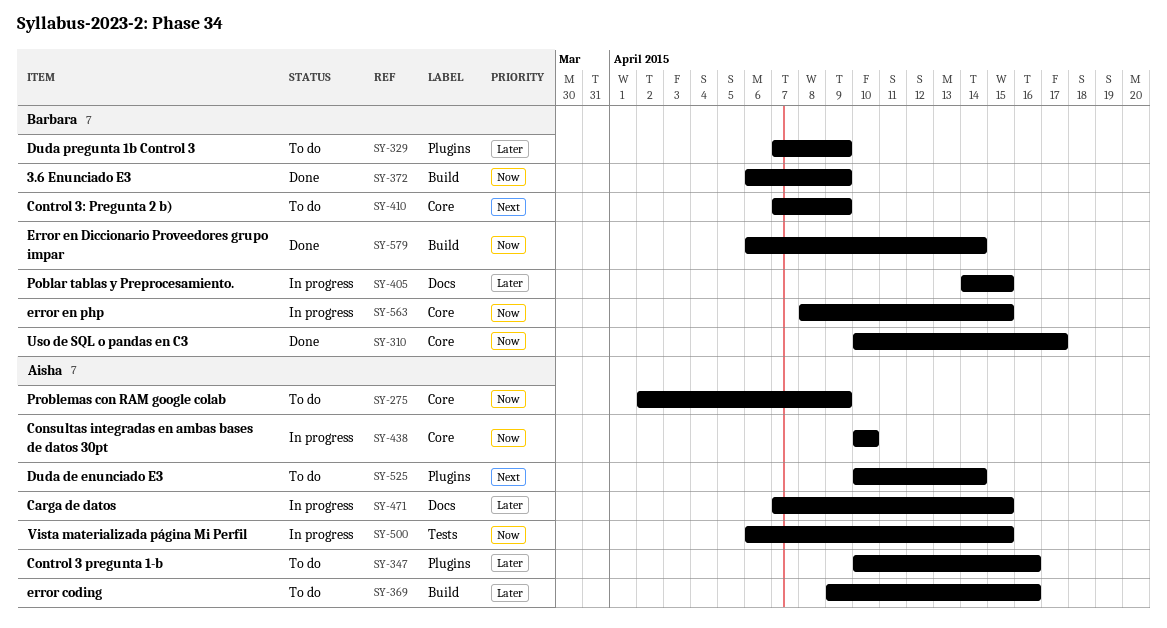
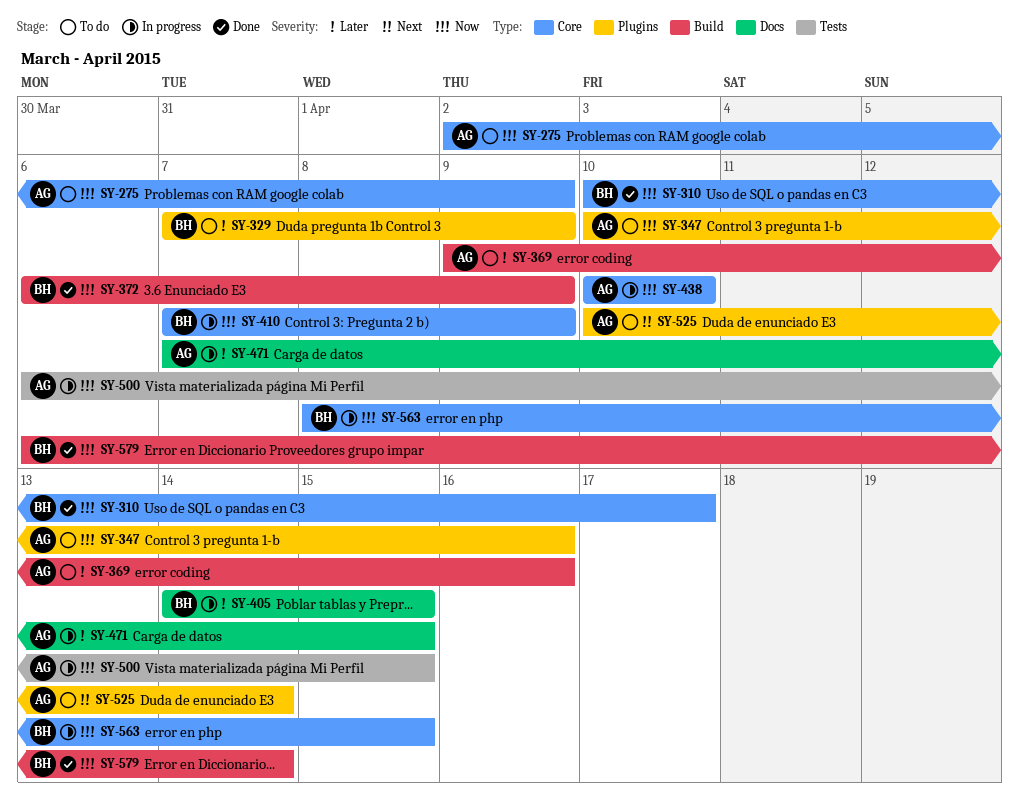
SY-347, priority: Later -> Now
SY-410, status: To do -> In progress
SY-410, priority: Next -> Now

